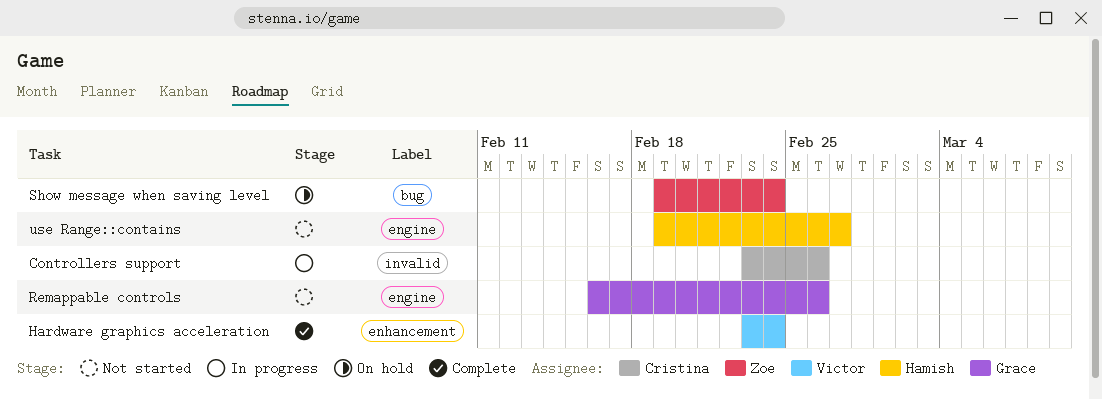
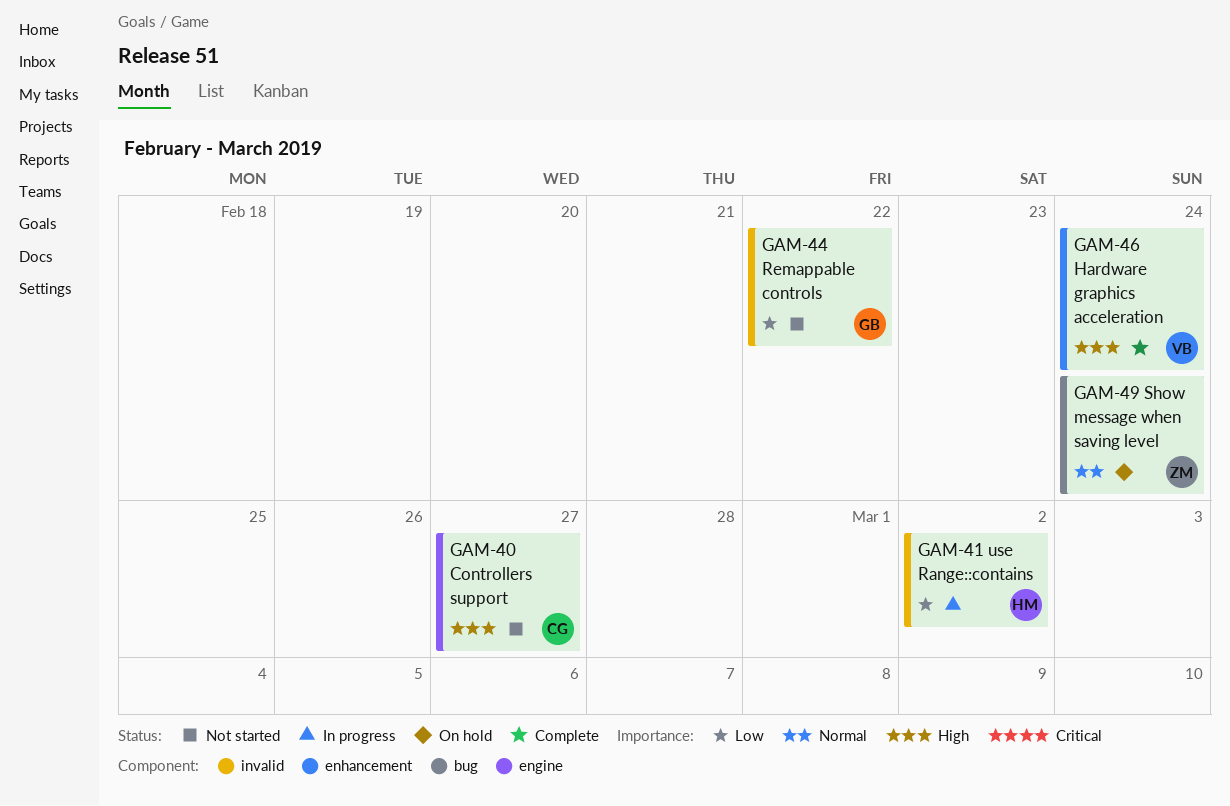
Controllers support, status: In progress -> Not started
Controllers support, label: invalid -> engine
Controllers support, due: Feb 26 -> Feb 27
Remappable controls, label: engine -> invalid
Remappable controls, due: Feb 26 -> Feb 22
use Range::contains, status: Not started -> In progress
use Range::contains, label: engine -> invalid
use Range::contains, due: Feb 27 -> Mar 2

